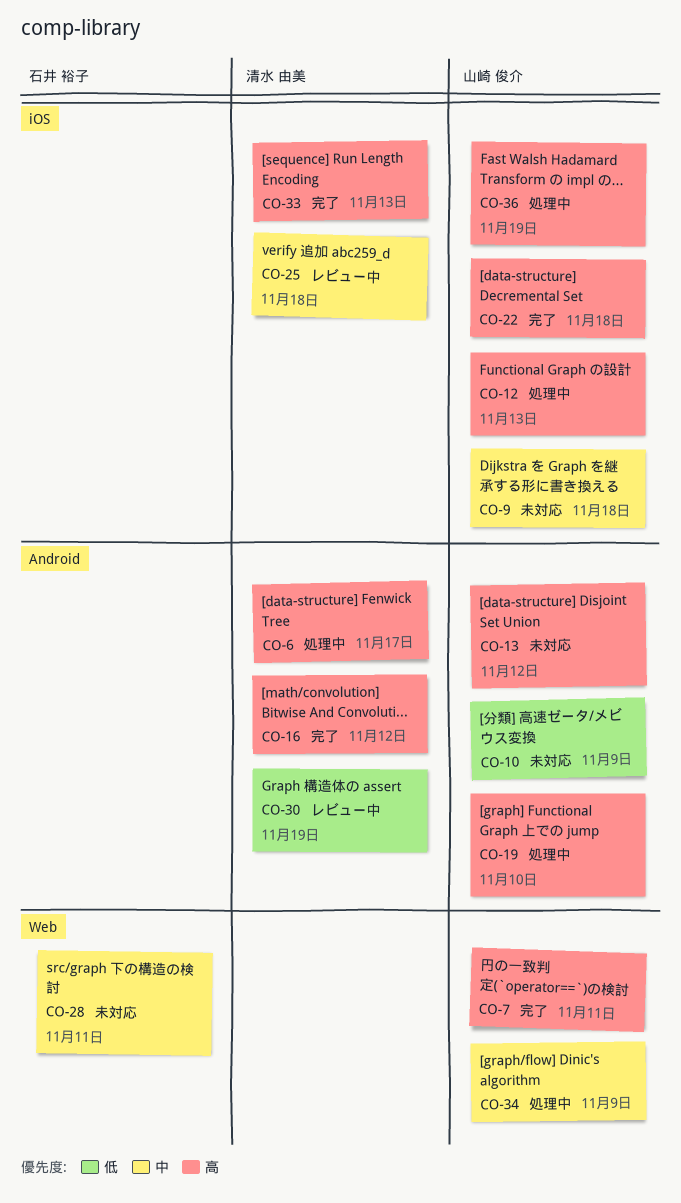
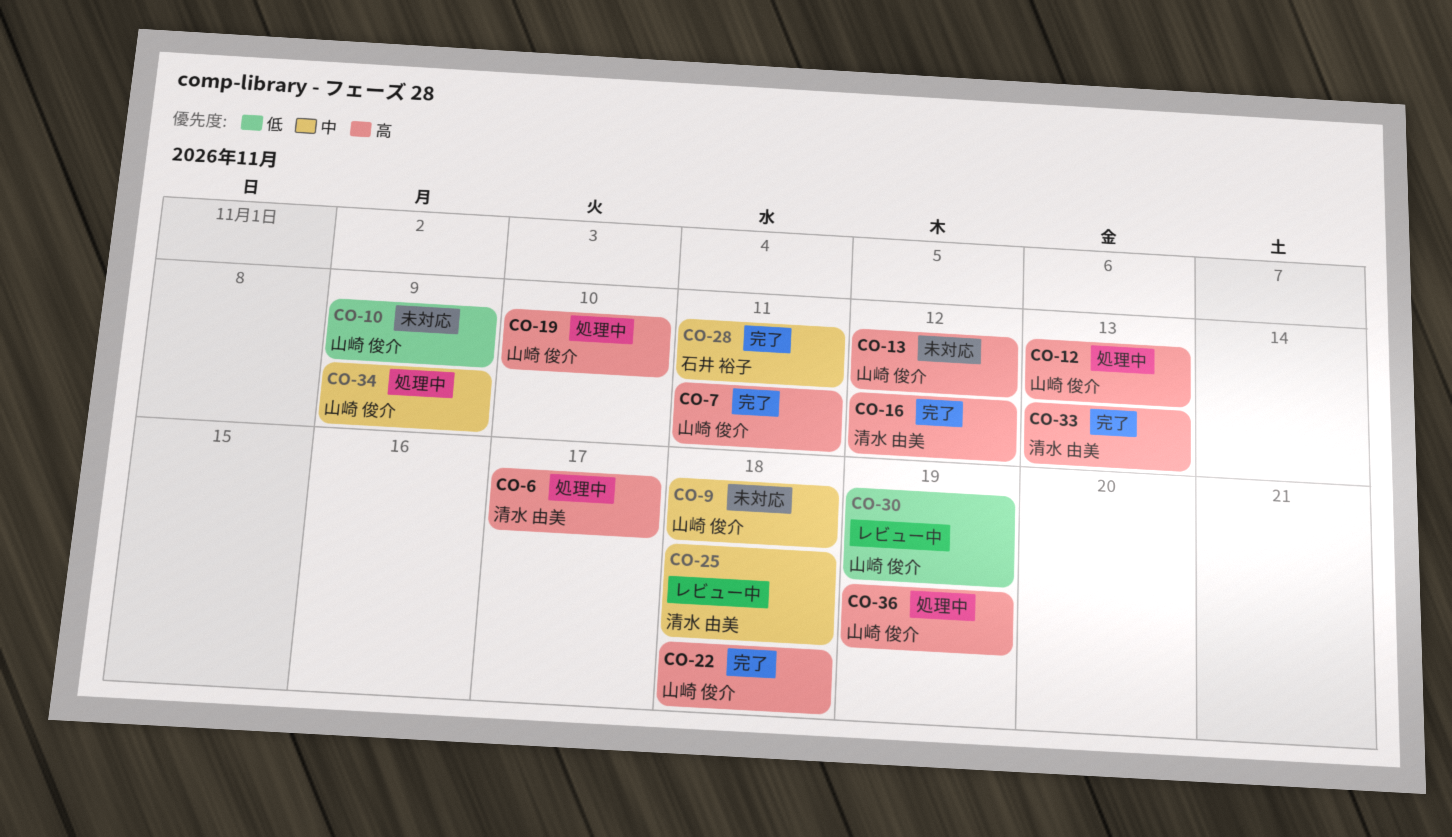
CO-28, status: 未対応 -> 完了
CO-30, owner: 清水 由美 -> 山崎 俊介

